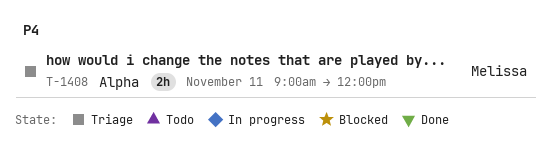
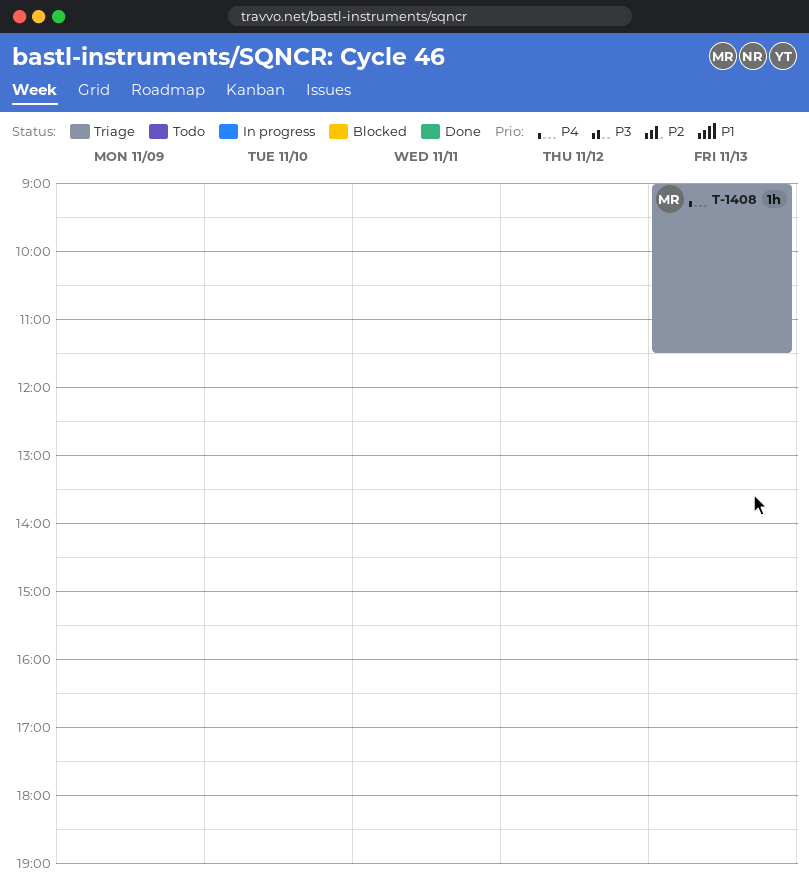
T-1408, estimate: 2h -> 1h
T-1408, day: Nov 11 -> Nov 13
T-1408, ends: 12:00 -> 11:30

